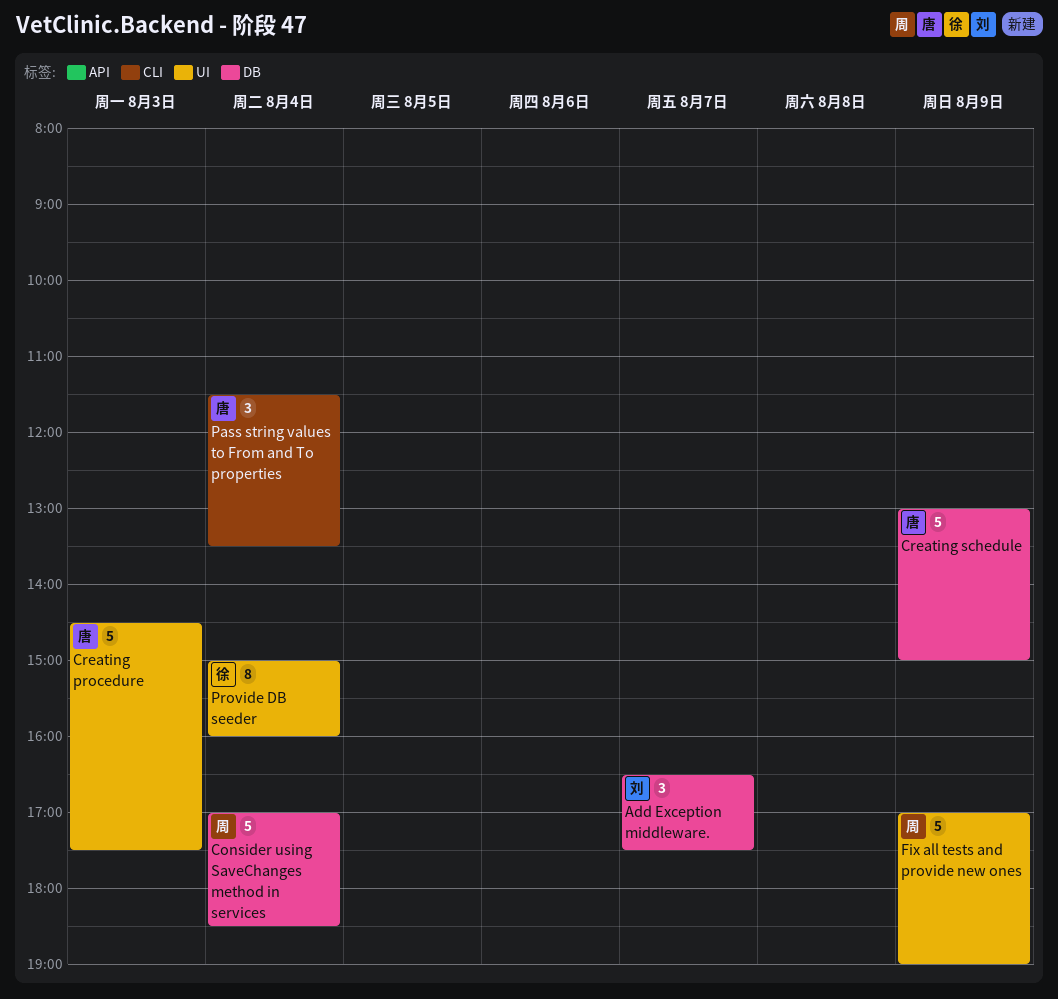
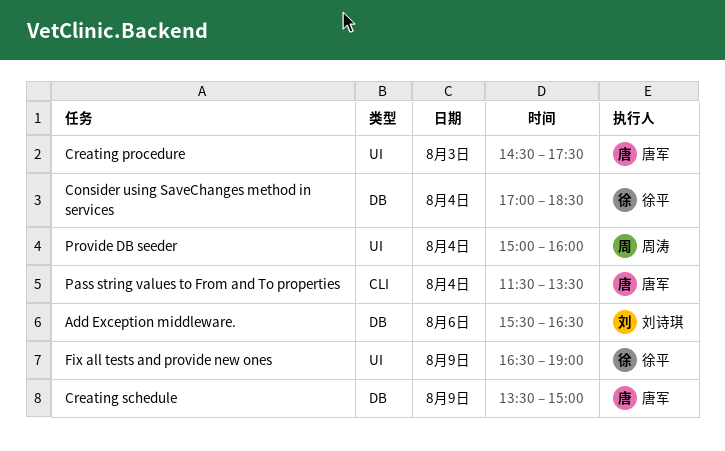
Add Exception middleware., day: Aug 7 -> Aug 6
Add Exception middleware., begins: 16:30 -> 15:30
Add Exception middleware., ends: 17:30 -> 16:30
Consider using SaveChanges method in services, owner: 周涛 -> 徐平
Creating schedule, begins: 13:00 -> 13:30
Fix all tests and provide new ones, owner: 周涛 -> 徐平
Fix all tests and provide new ones, begins: 17:00 -> 16:30
Provide DB seeder, owner: 徐平 -> 周涛

